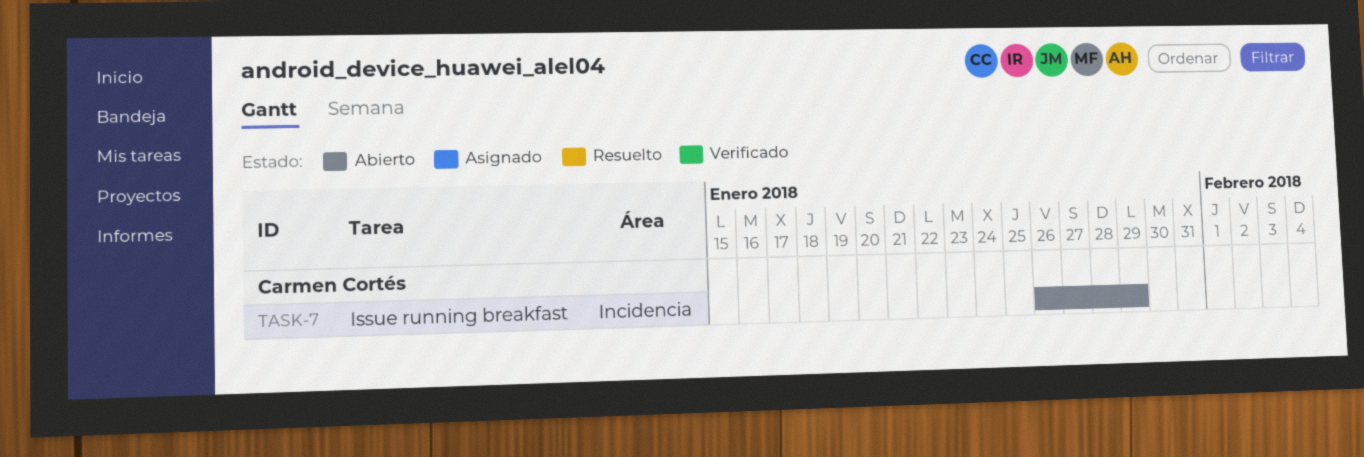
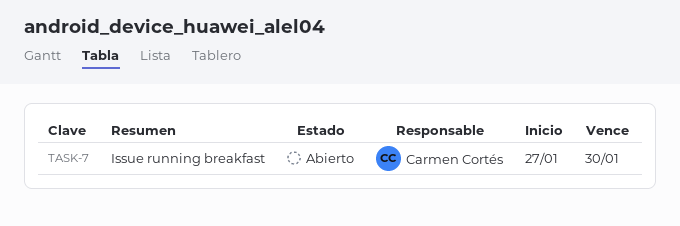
TASK-7, start: Jan 26 -> Jan 27
TASK-7, due: Jan 29 -> Jan 30

